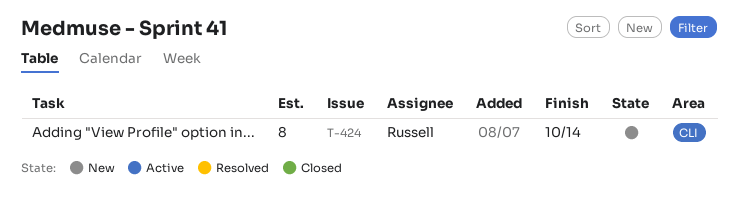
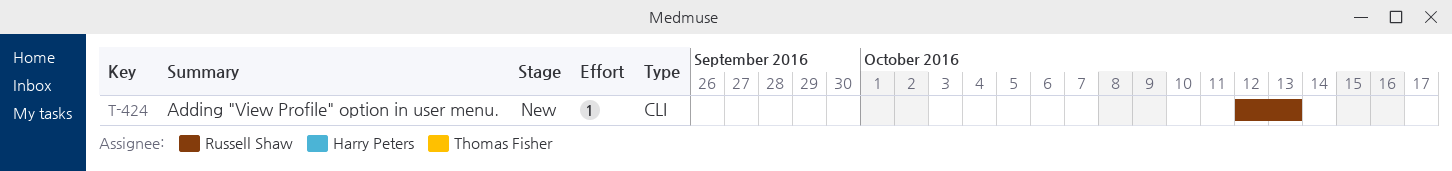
T-424, estimate: 8 -> 1
T-424, due: Oct 14 -> Oct 13

